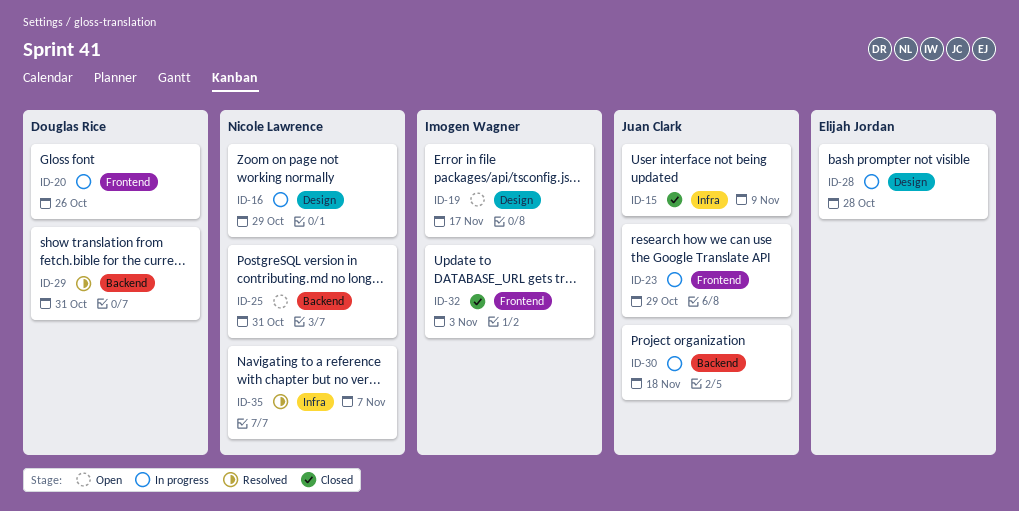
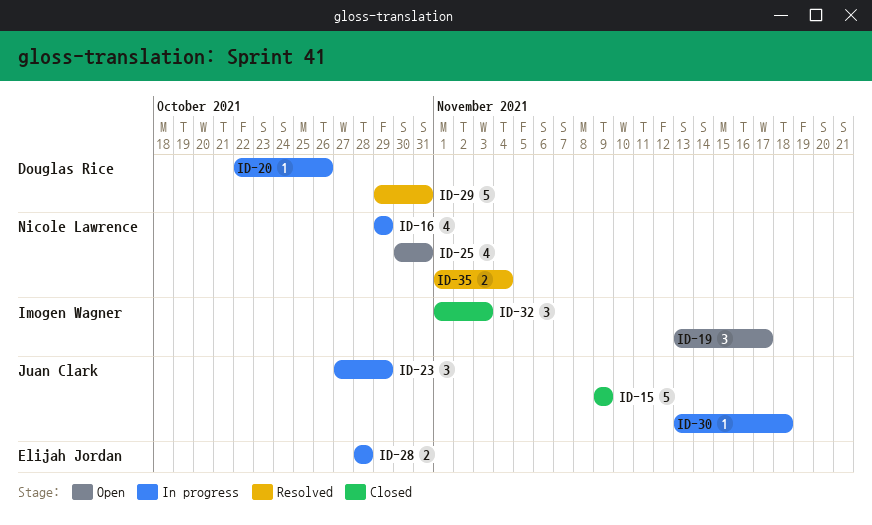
ID-35, due: Nov 7 -> Nov 4

